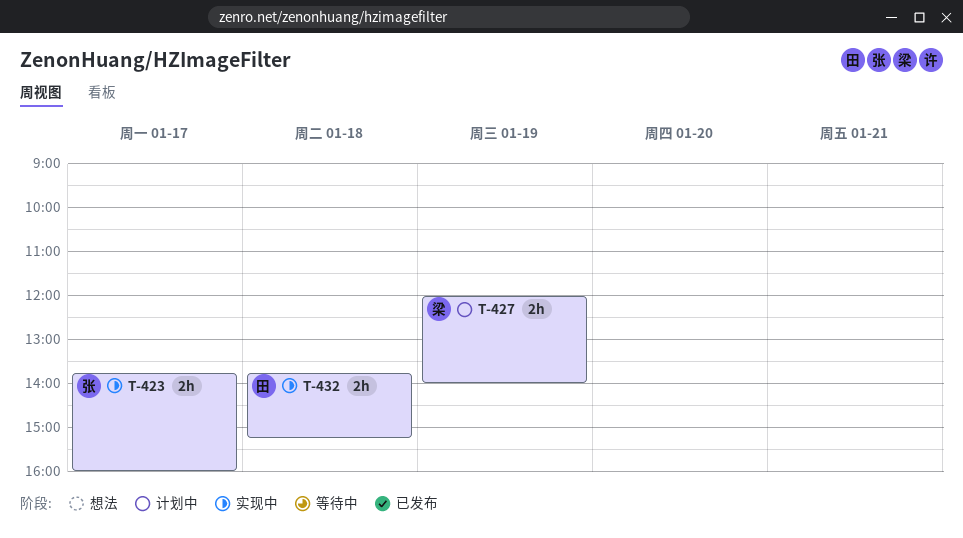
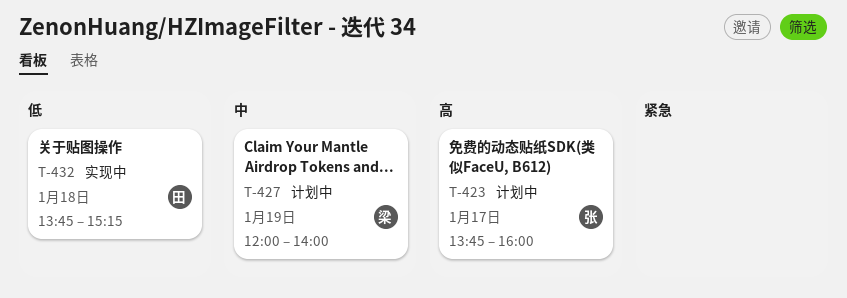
T-423, status: 实现中 -> 计划中

